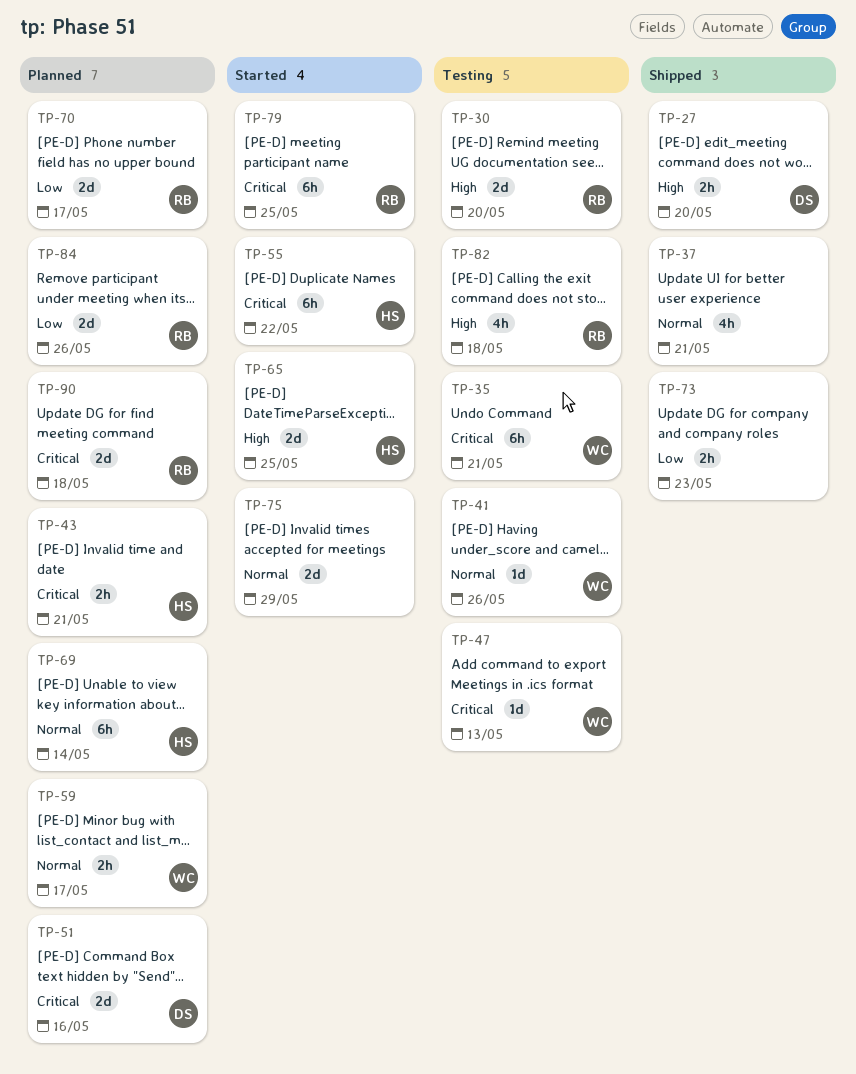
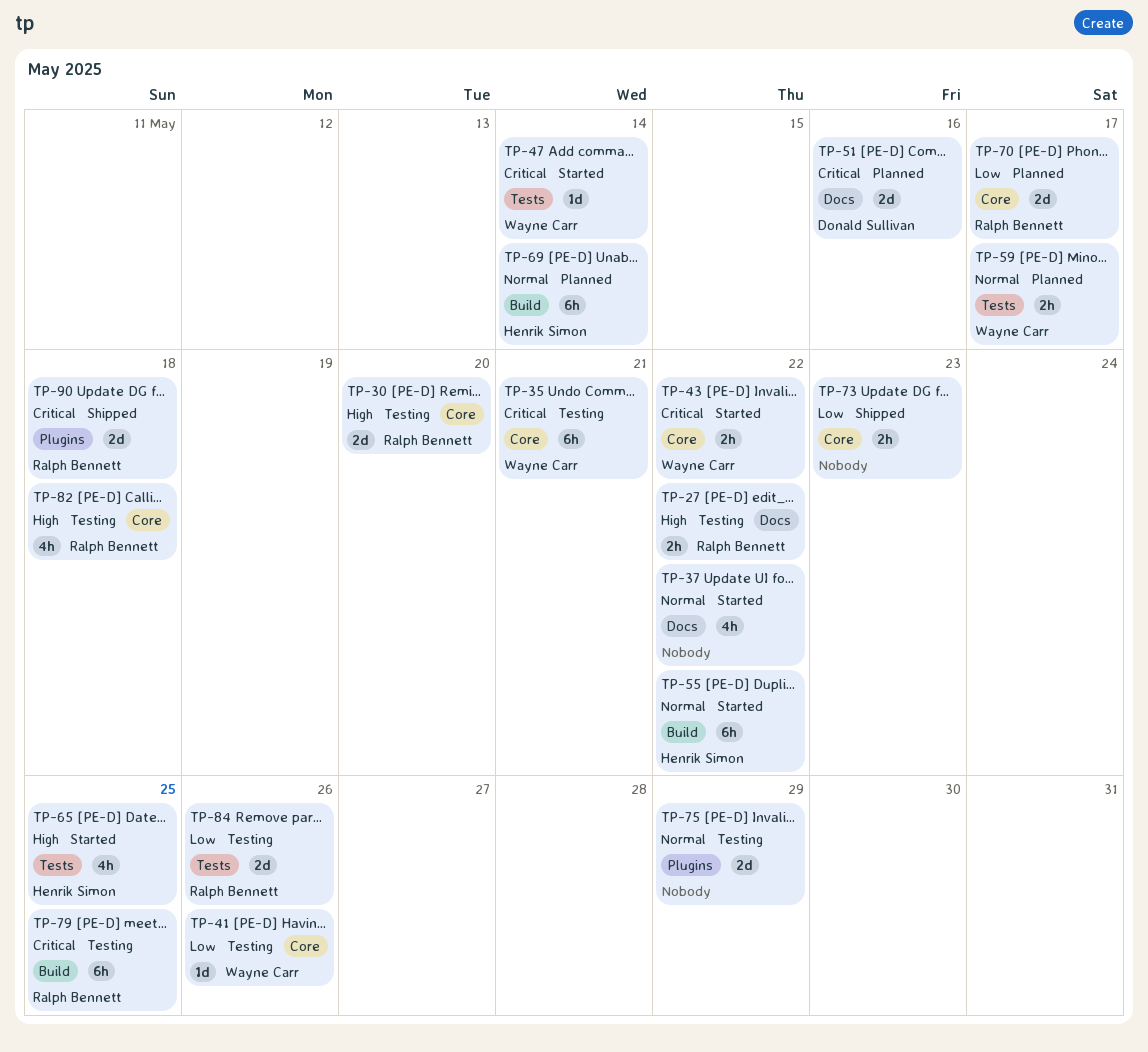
TP-27, status: Shipped -> Testing
TP-27, owner: Donald Sullivan -> Ralph Bennett
TP-27, due: May 20 -> May 22
TP-37, status: Shipped -> Started
TP-37, due: May 21 -> May 22
TP-41, priority: Normal -> Low
TP-43, status: Planned -> Started
TP-43, owner: Henrik Simon -> Wayne Carr
TP-43, due: May 21 -> May 22
TP-47, status: Testing -> Started
TP-47, due: May 13 -> May 14
TP-55, priority: Critical -> Normal
TP-65, estimate: 2d -> 4h
TP-75, status: Started -> Testing
TP-79, status: Started -> Testing
TP-84, status: Planned -> Testing
TP-90, status: Planned -> Shipped

